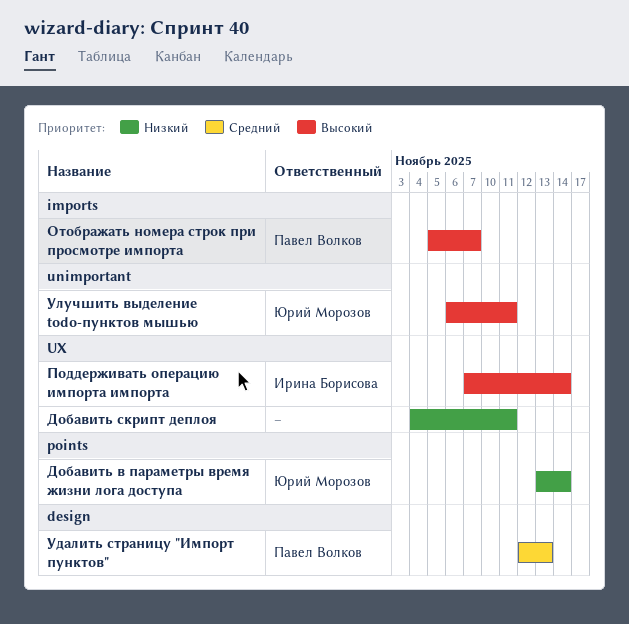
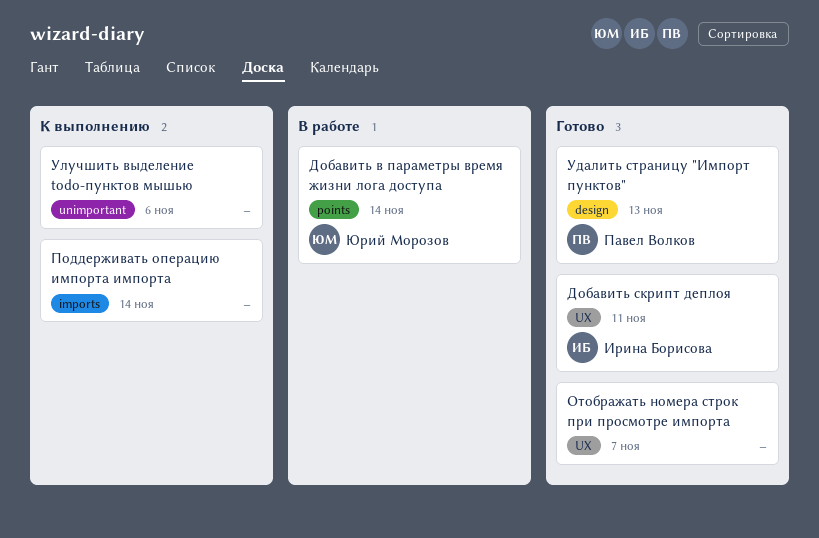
Добавить скрипт деплоя, owner: none -> Ирина Борисова
Отображать номера строк при просмотре импорта, owner: Павел Волков -> none
Отображать номера строк при просмотре импорта, label: imports -> UX
Поддерживать операцию импорта импорта, owner: Ирина Борисова -> none
Поддерживать операцию импорта импорта, label: UX -> imports
Улучшить выделение todo-пунктов мышью, owner: Юрий Морозов -> none
Улучшить выделение todo-пунктов мышью, due: Nov 11 -> Nov 6

